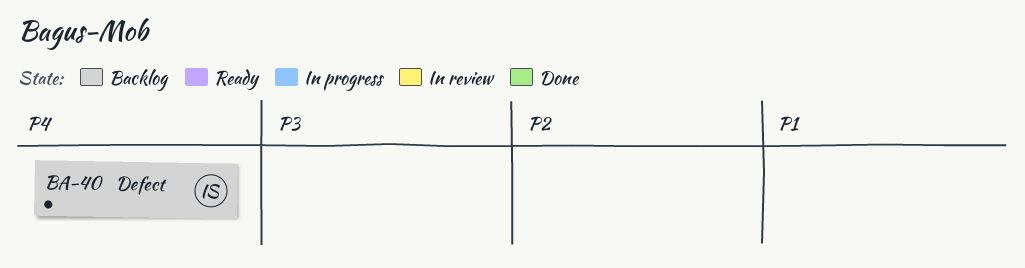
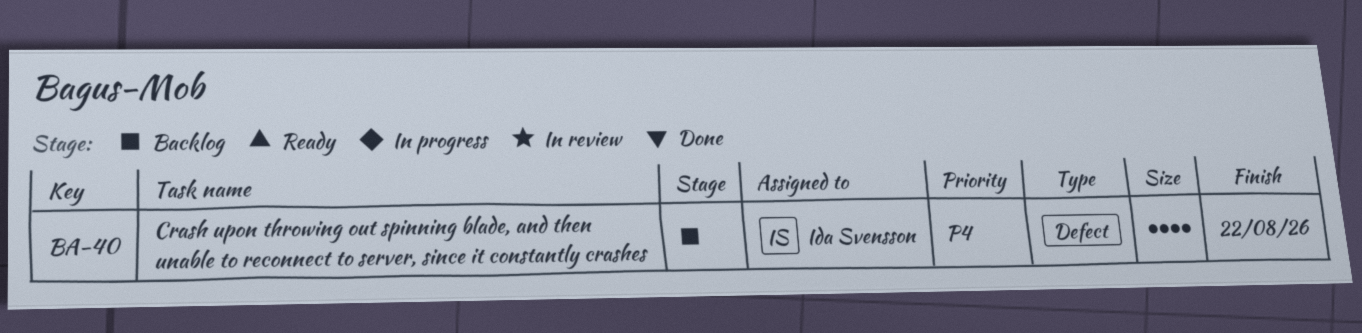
BA-40, estimate: 1 -> 4

